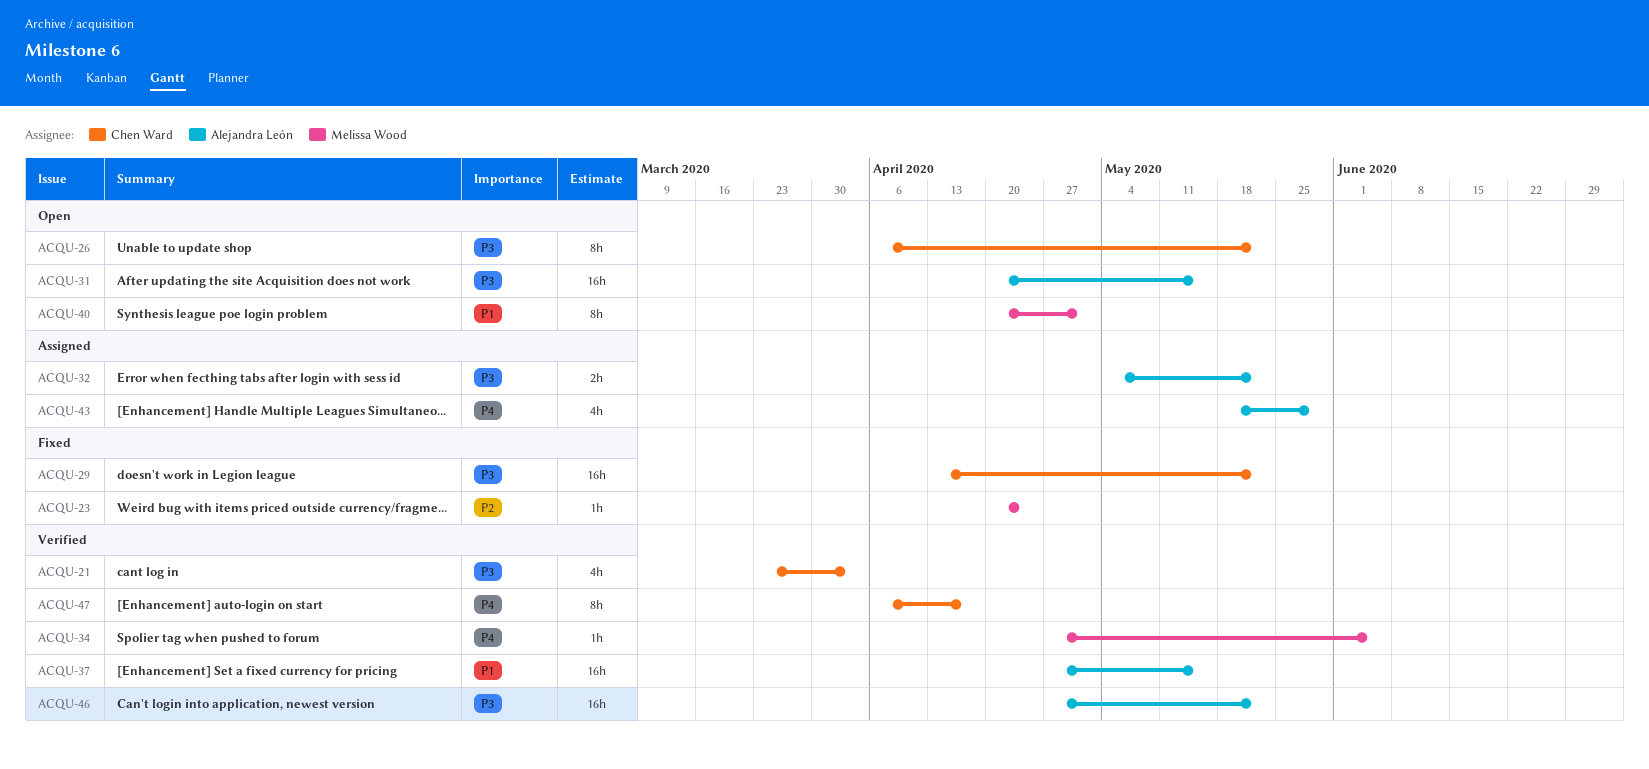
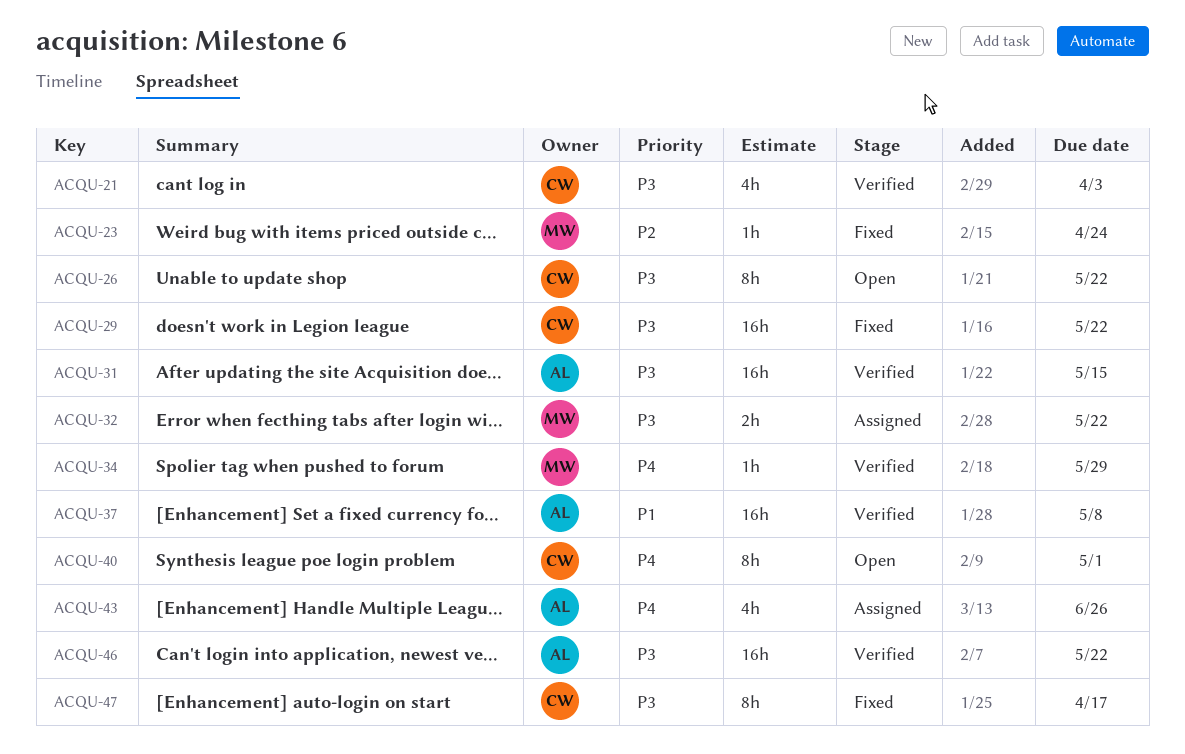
ACQU-31, status: Open -> Verified
ACQU-32, owner: Alejandra León -> Melissa Wood
ACQU-34, due: Jun 5 -> May 29
ACQU-37, due: May 15 -> May 8
ACQU-40, owner: Melissa Wood -> Chen Ward
ACQU-40, priority: P1 -> P4
ACQU-43, due: May 29 -> Jun 26
ACQU-47, status: Verified -> Fixed
ACQU-47, priority: P4 -> P3

